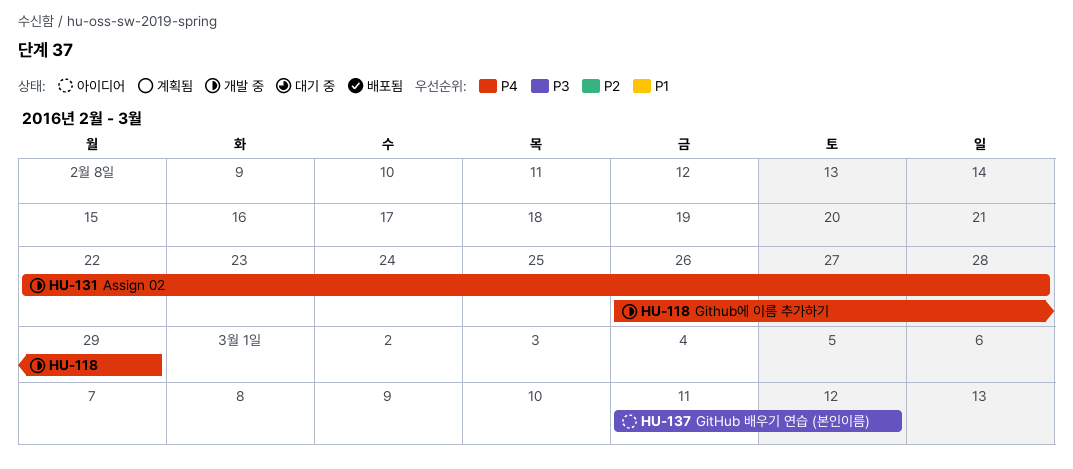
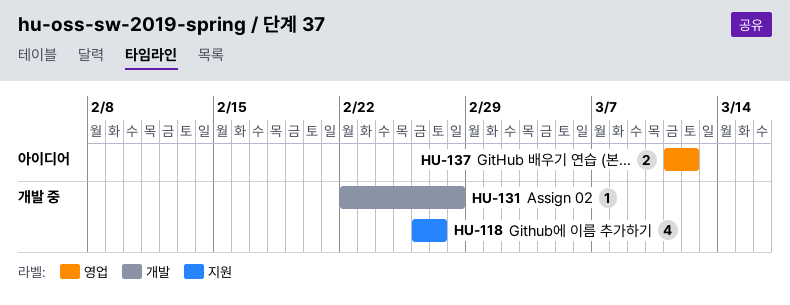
HU-118, due: Feb 29 -> Feb 27

